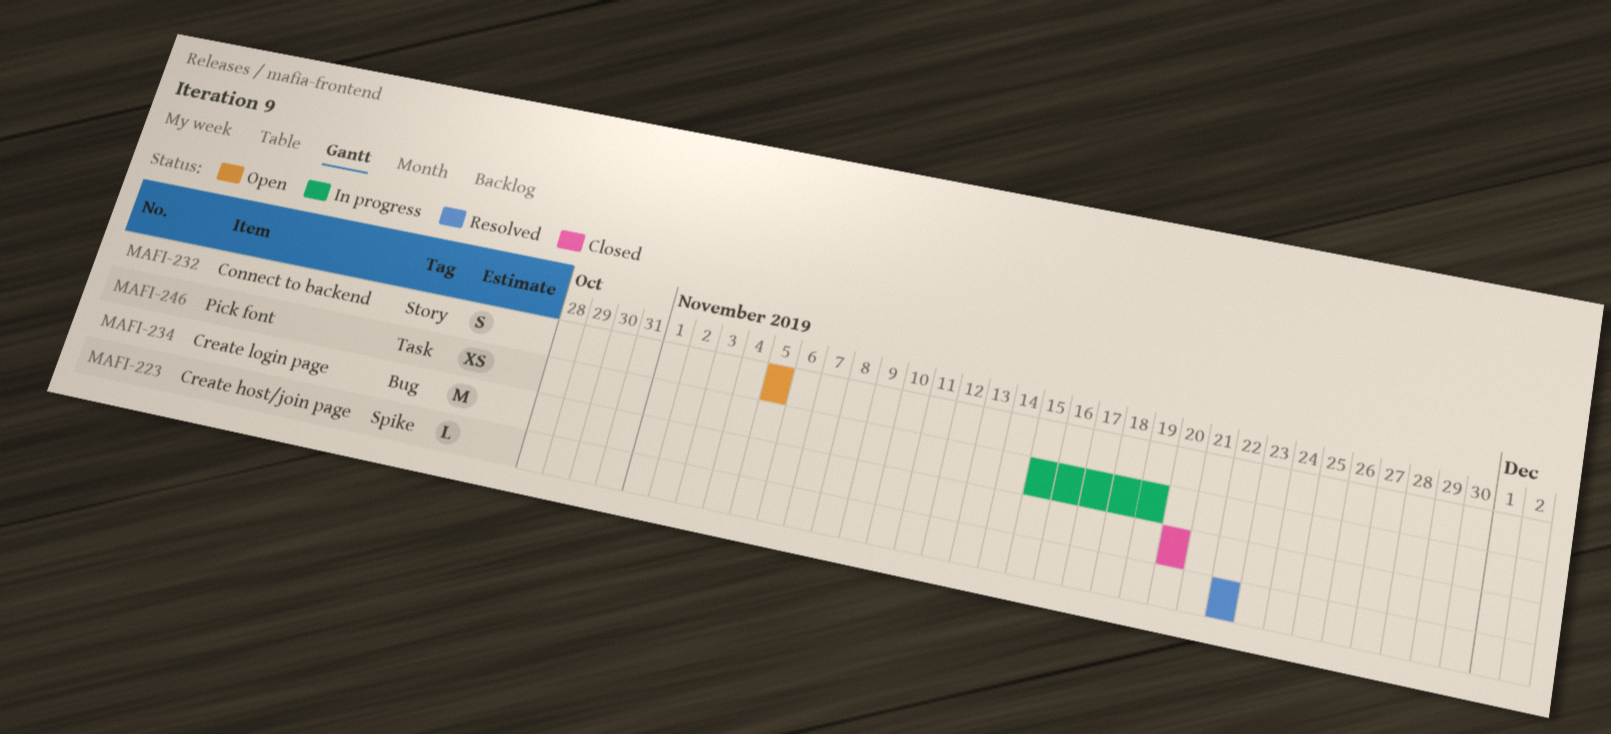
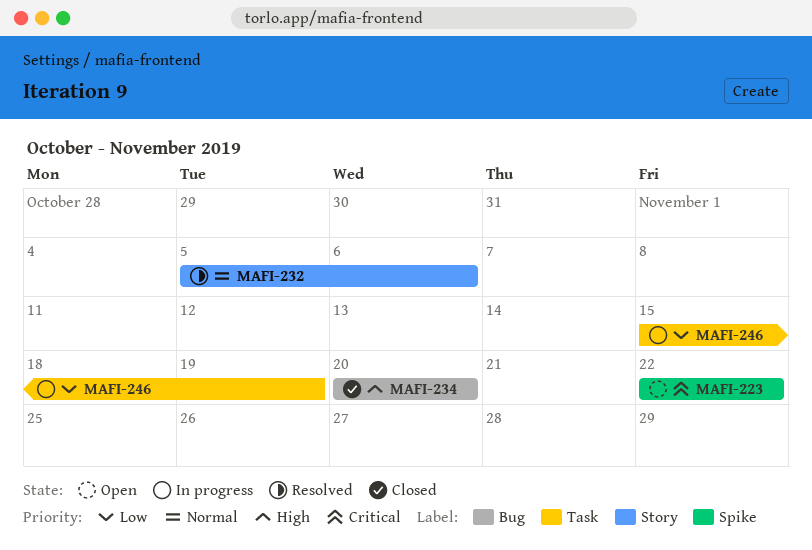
MAFI-223, status: Resolved -> Open
MAFI-232, status: Open -> Resolved
MAFI-232, due: Nov 5 -> Nov 6

